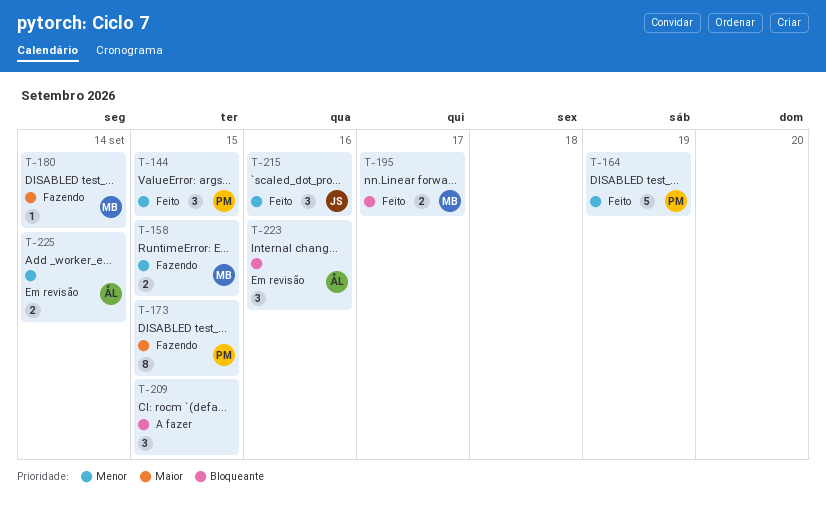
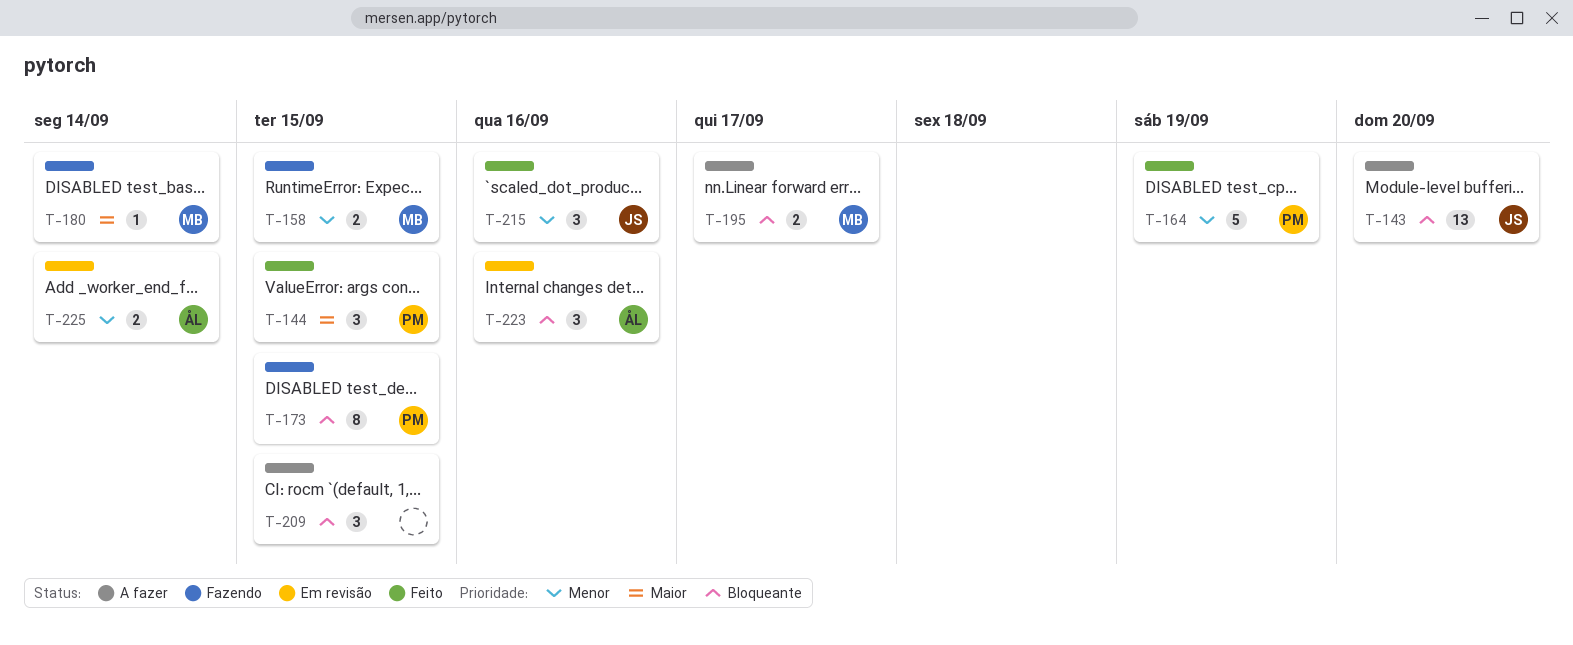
T-143: none -> present
T-144, priority: Menor -> Maior
T-173, priority: Maior -> Bloqueante
T-195, status: Feito -> A fazer

